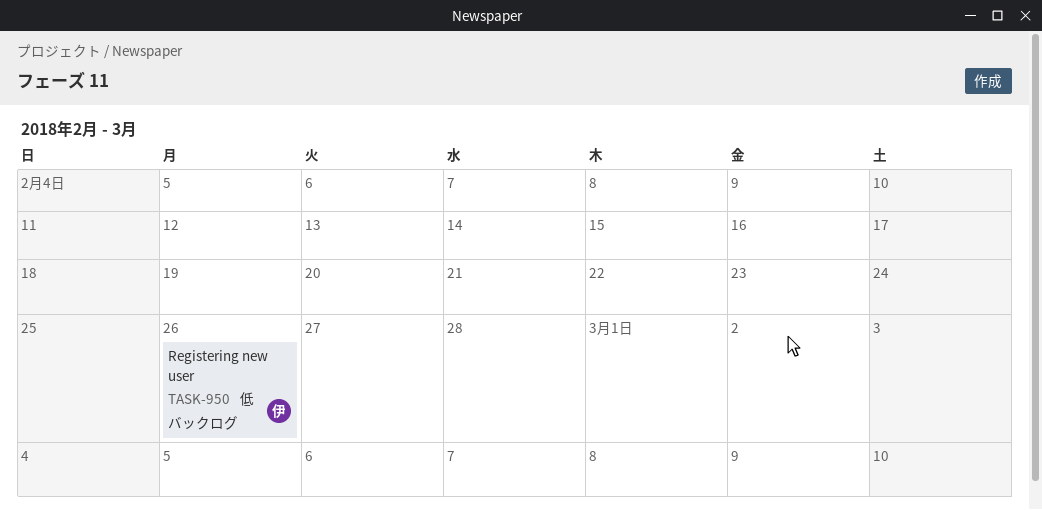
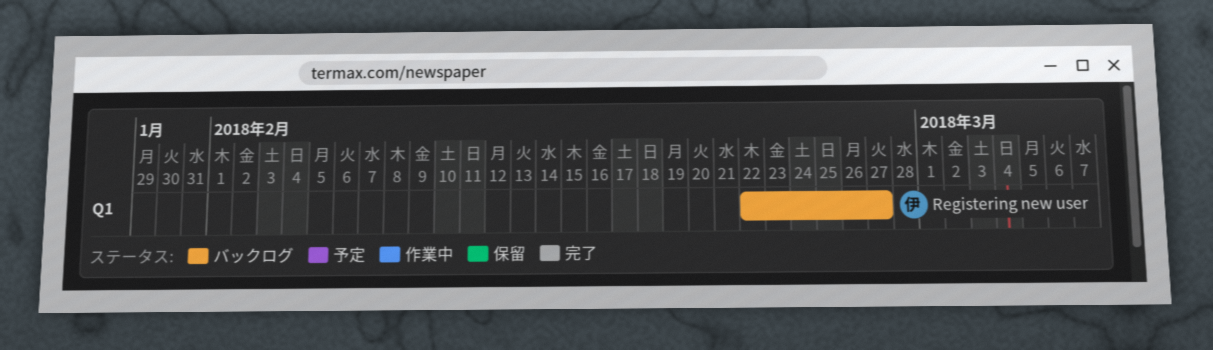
Registering new user, due: Feb 26 -> Feb 27

